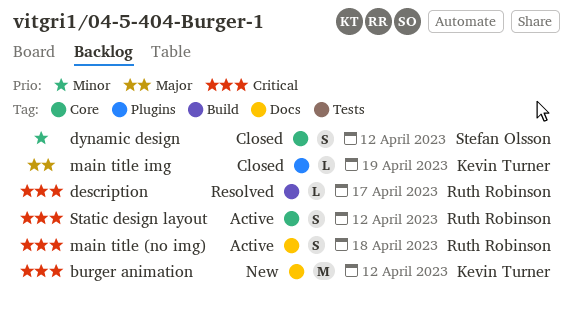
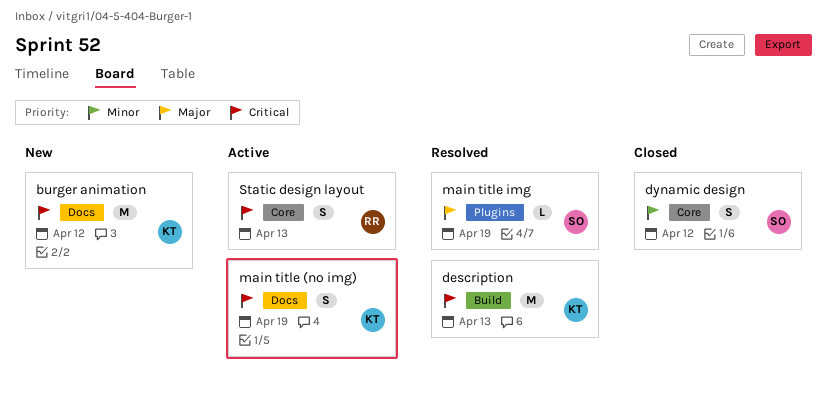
description, owner: Ruth Robinson -> Kevin Turner
description, estimate: L -> M
description, due: Apr 17 -> Apr 13
main title (no img), owner: Ruth Robinson -> Kevin Turner
main title (no img), due: Apr 18 -> Apr 19
main title img, status: Closed -> Resolved
main title img, owner: Kevin Turner -> Stefan Olsson
Static design layout, due: Apr 12 -> Apr 13

